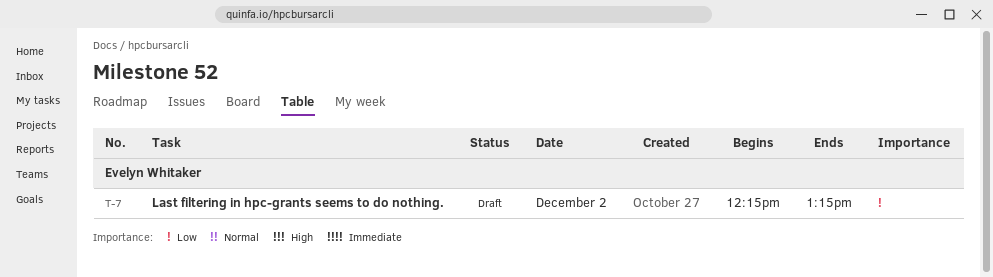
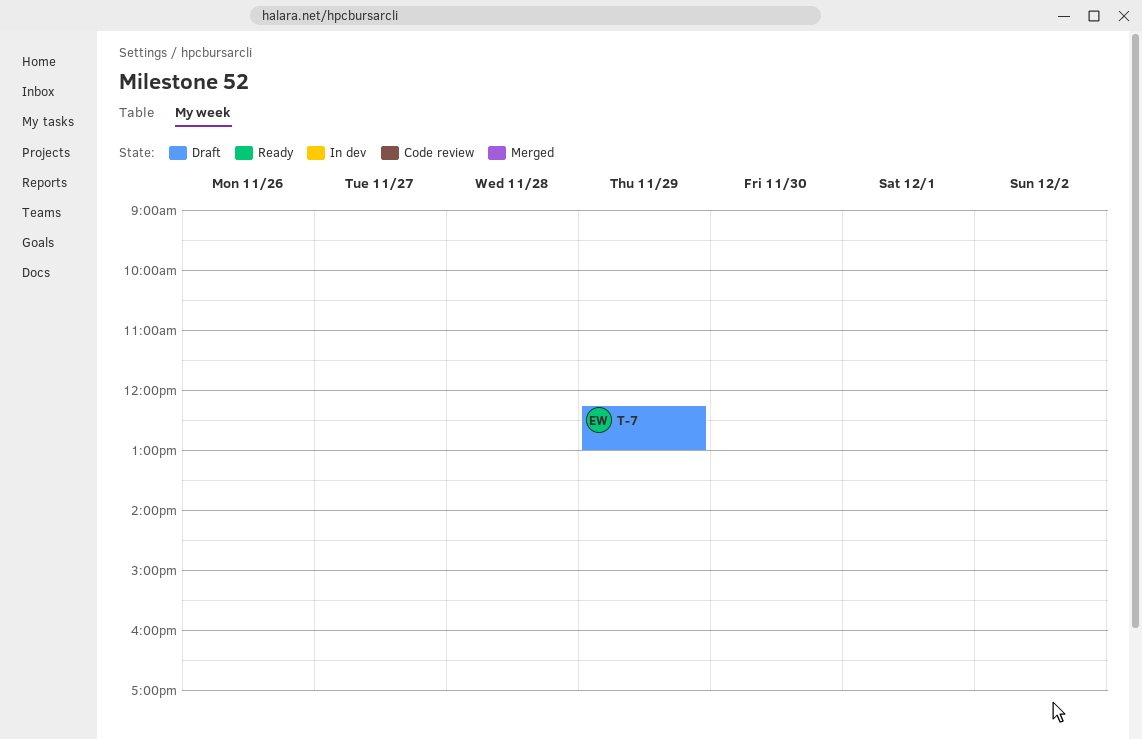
T-7, day: Dec 2 -> Nov 29
T-7, ends: 13:15 -> 13:00

